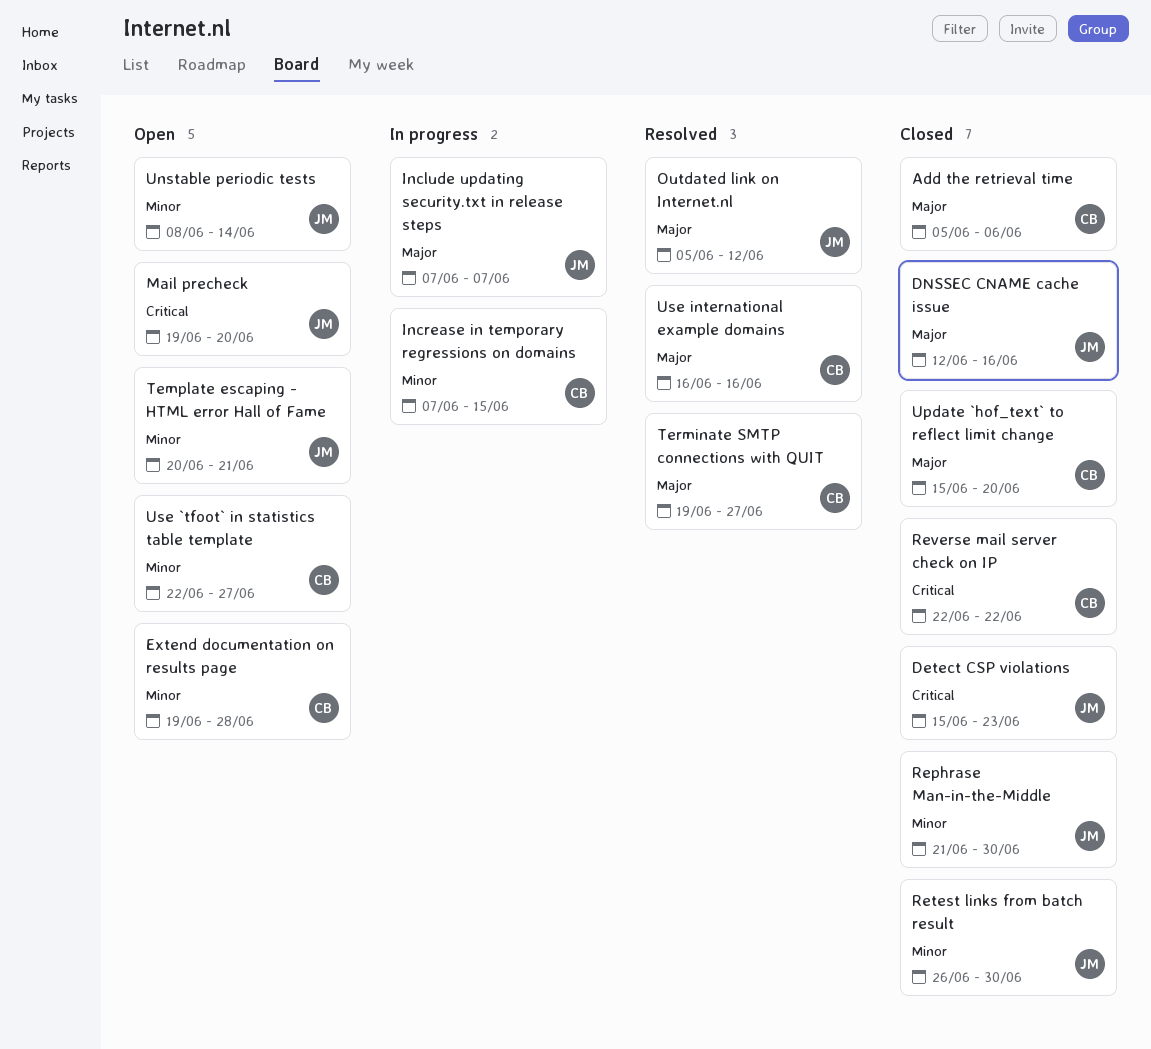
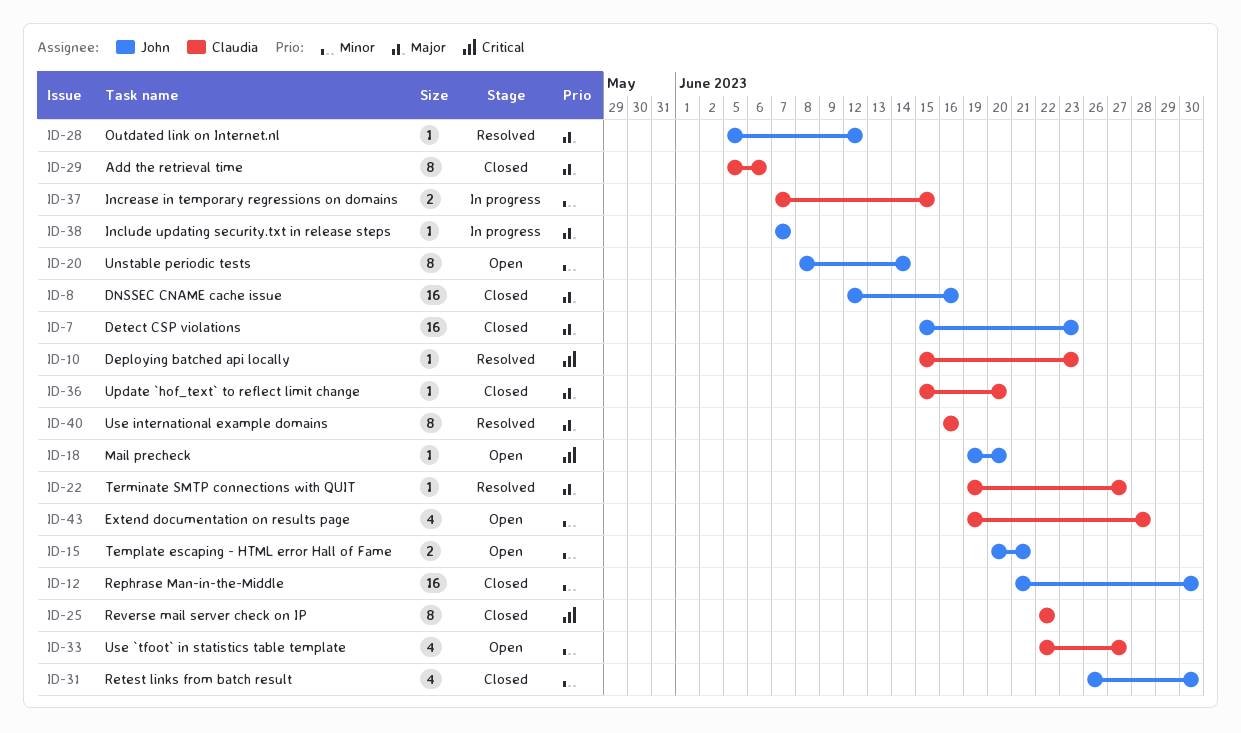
Deploying batched api locally: none -> present
Detect CSP violations, priority: Critical -> Major

